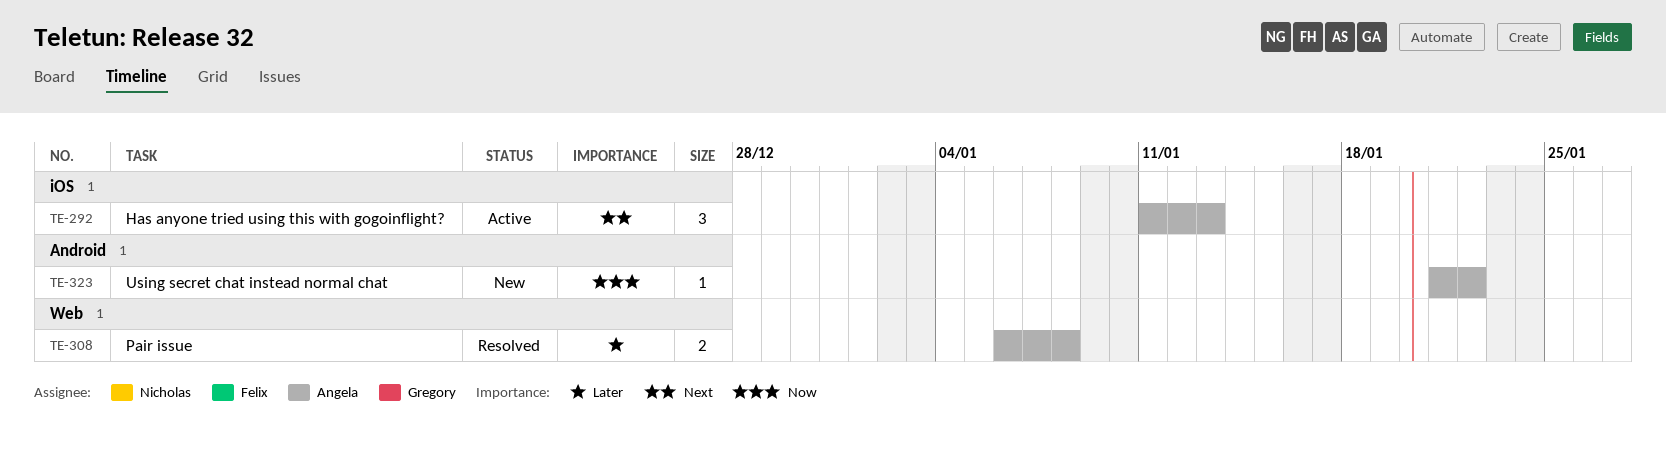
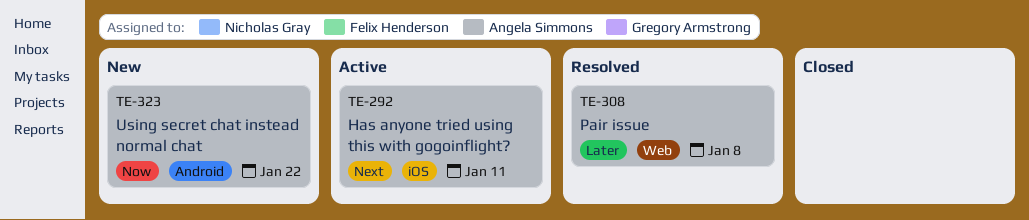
TE-292, due: Jan 13 -> Jan 11

